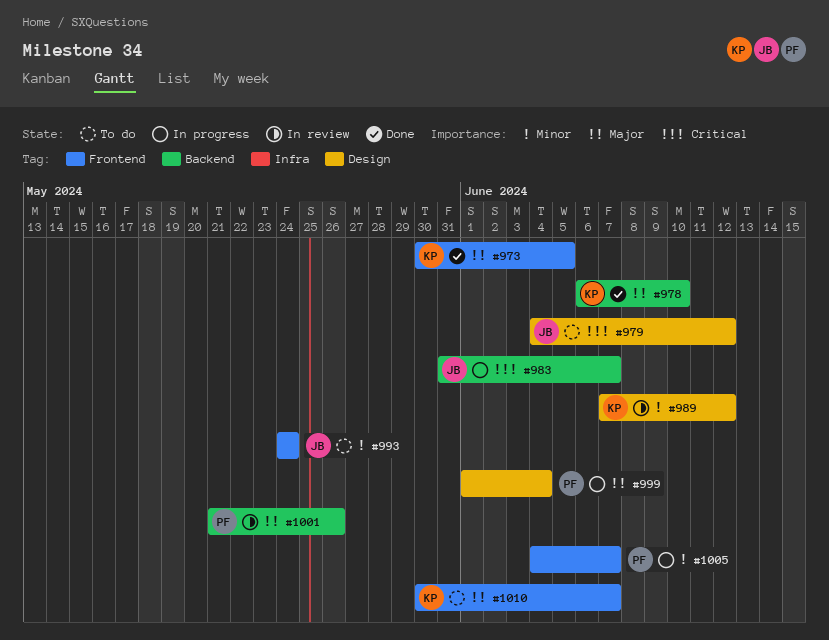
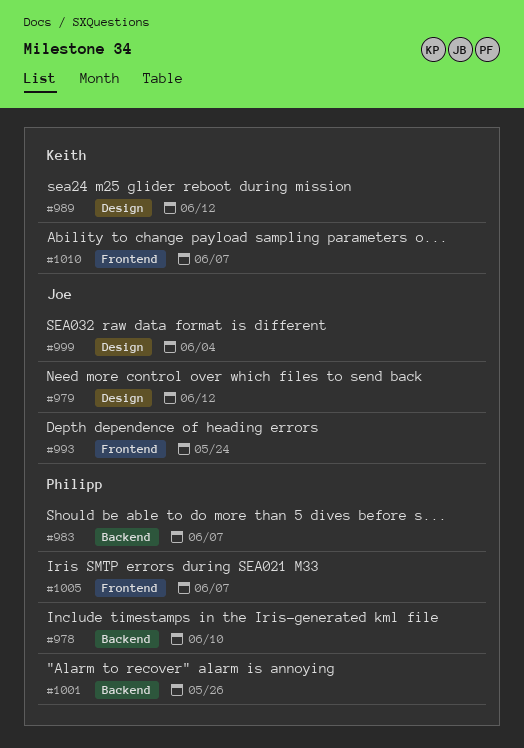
#973: present -> none
#978, owner: Keith -> Philipp
#983, owner: Joe -> Philipp
#999, owner: Philipp -> Joe

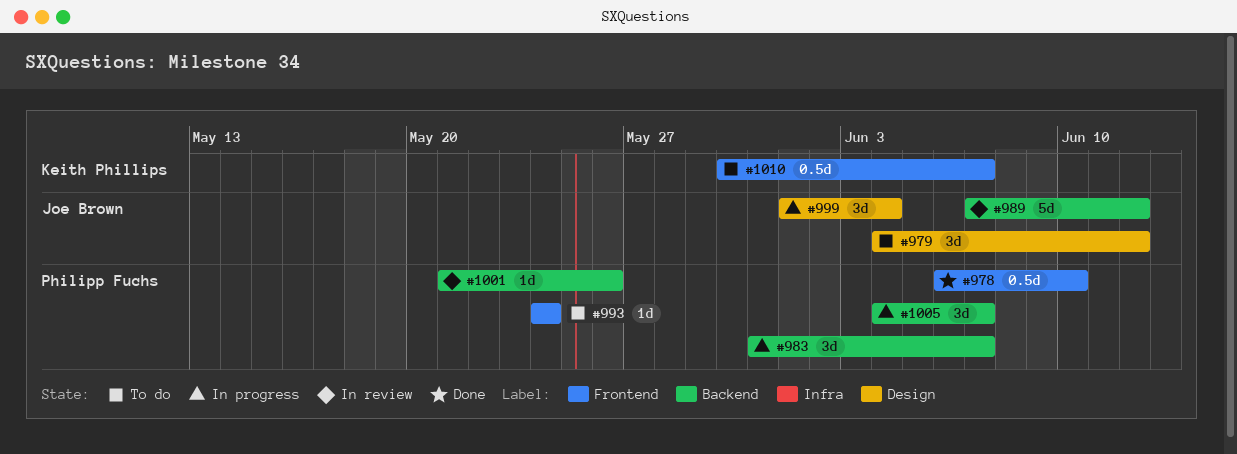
#978, label: Backend -> Frontend
#989, owner: Keith Phillips -> Joe Brown
#989, label: Design -> Backend
#993, owner: Joe Brown -> Philipp Fuchs
#1005, label: Frontend -> Backend

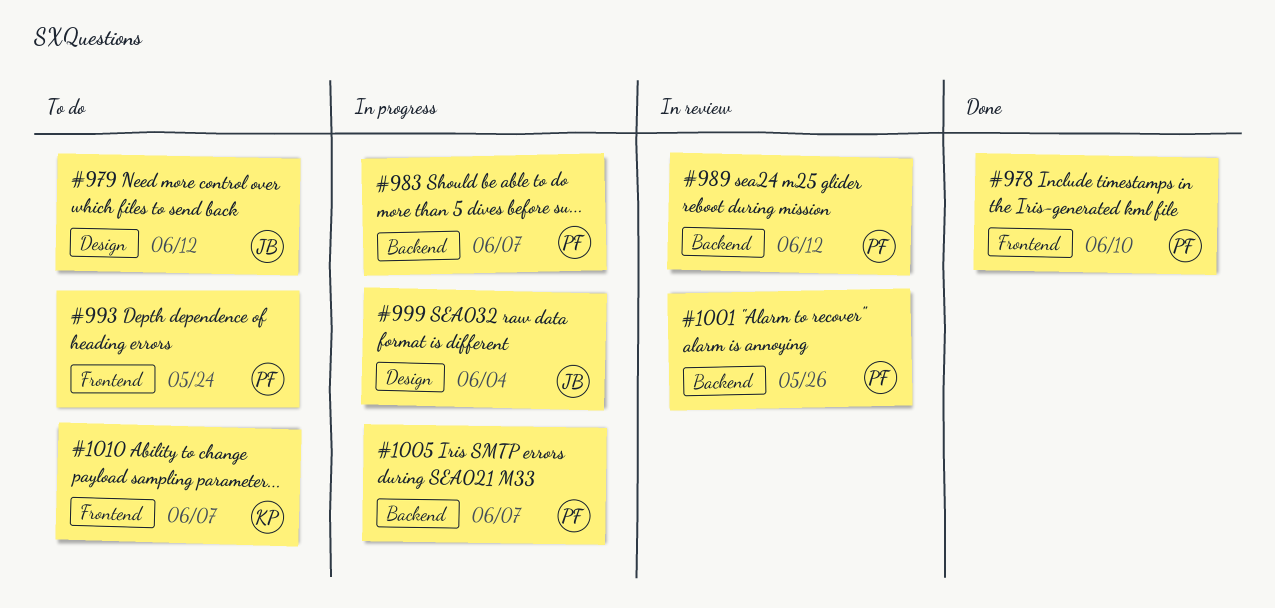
#989, owner: Joe Brown -> Philipp Fuchs

